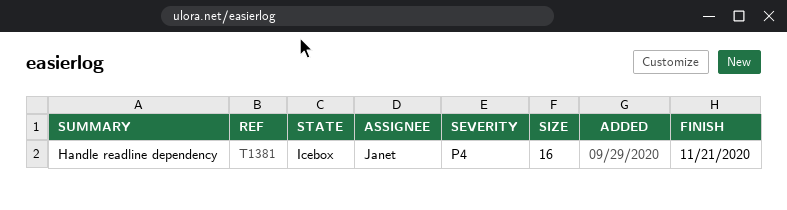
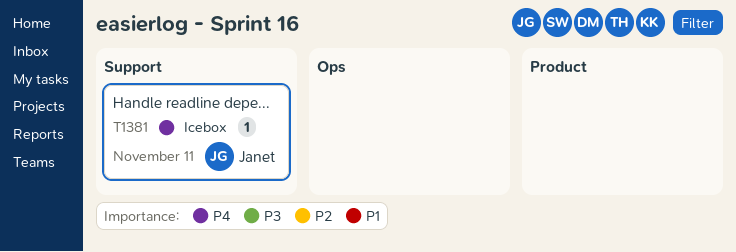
T1381, estimate: 16 -> 1
T1381, due: Nov 21 -> Nov 11

